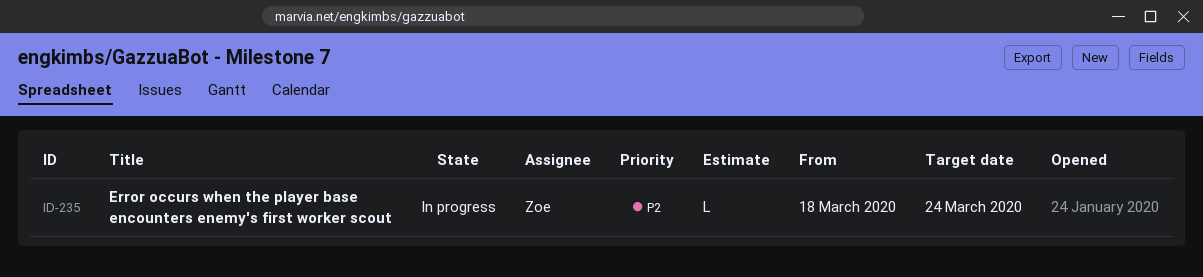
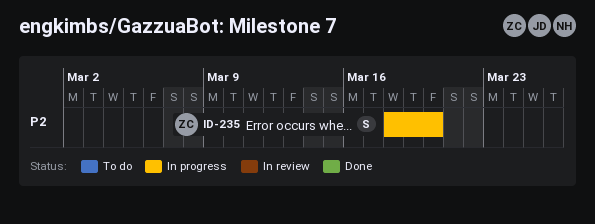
ID-235, estimate: L -> S
ID-235, due: Mar 24 -> Mar 20

